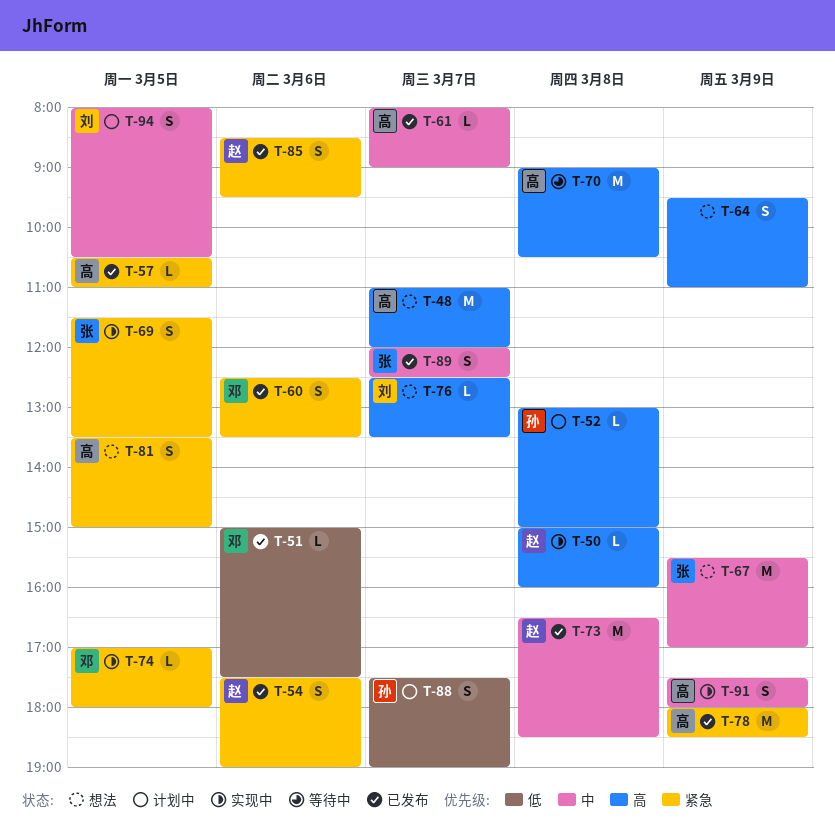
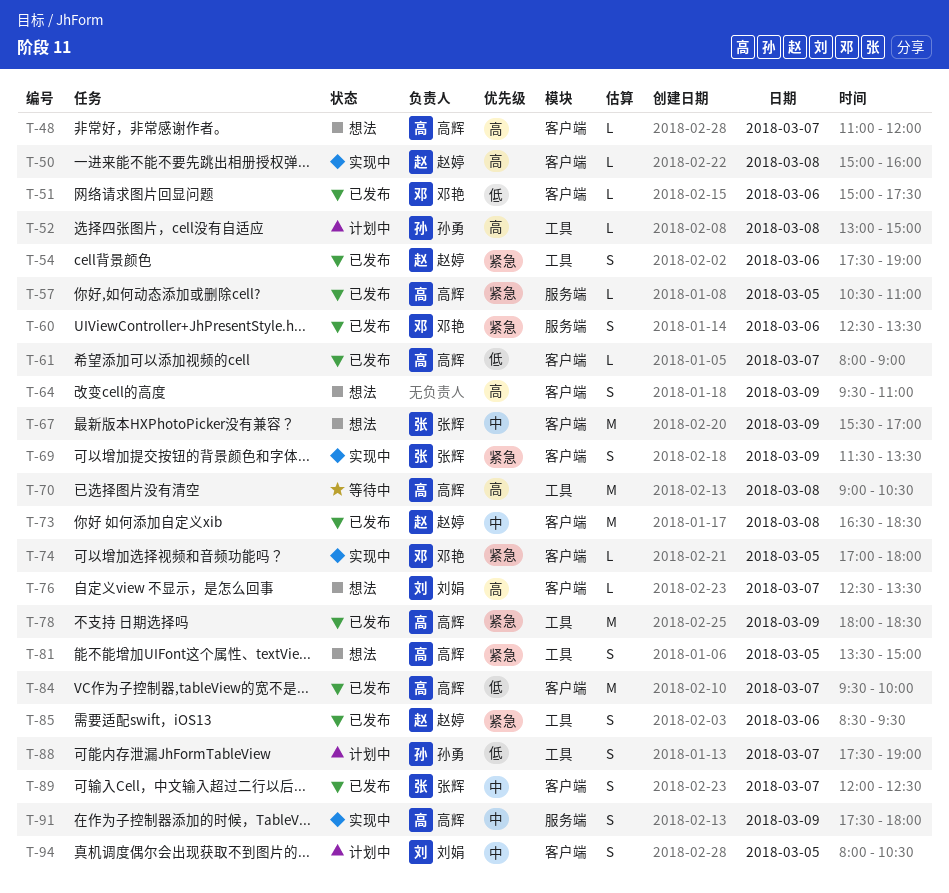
T-48, estimate: M -> L
T-61, priority: 中 -> 低
T-69, day: Mar 5 -> Mar 9
T-84: none -> present

